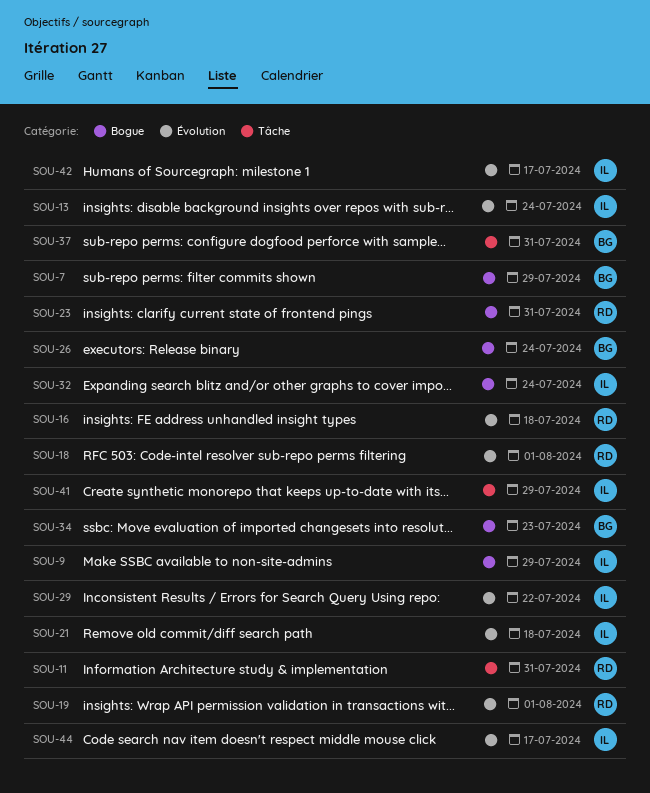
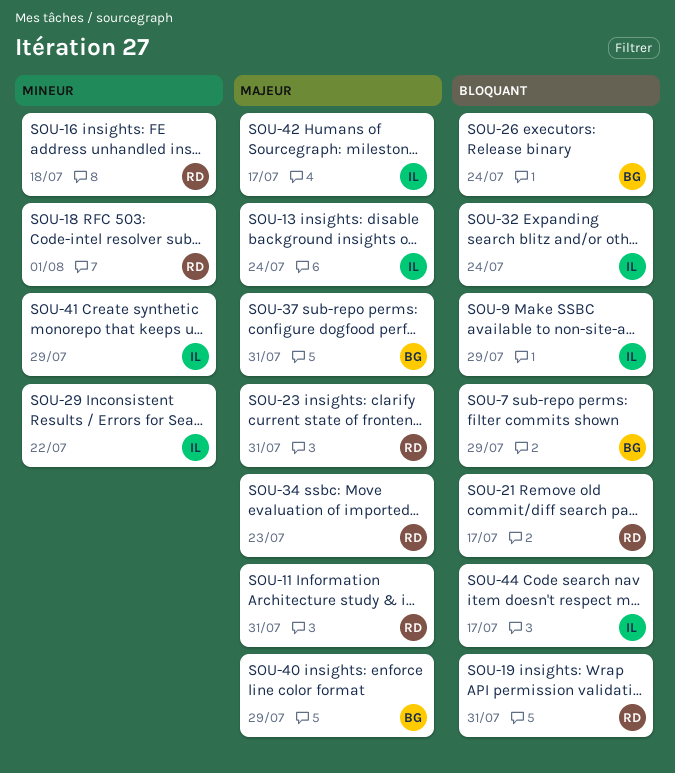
SOU-19, due: Aug 1 -> Jul 31
SOU-21, owner: IL -> RD
SOU-21, due: Jul 18 -> Jul 17
SOU-34, owner: BG -> RD
SOU-40: none -> present

